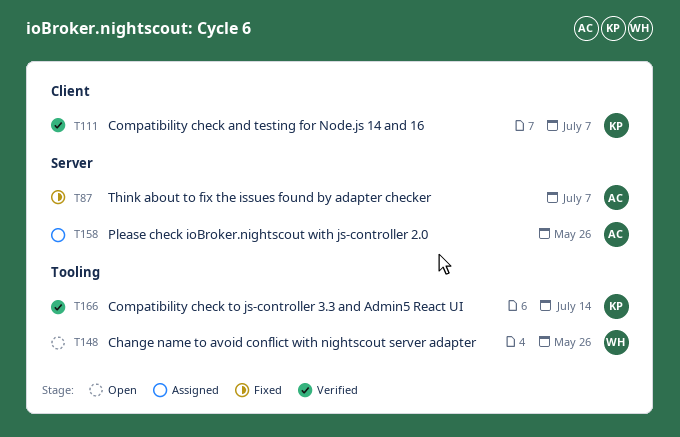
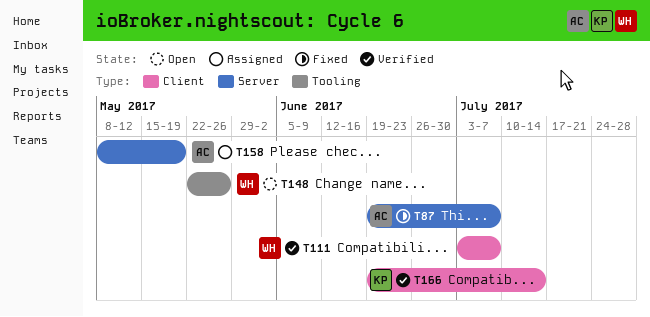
T111, owner: KP -> WH
T158, due: May 26 -> May 19
T166, label: Tooling -> Client

